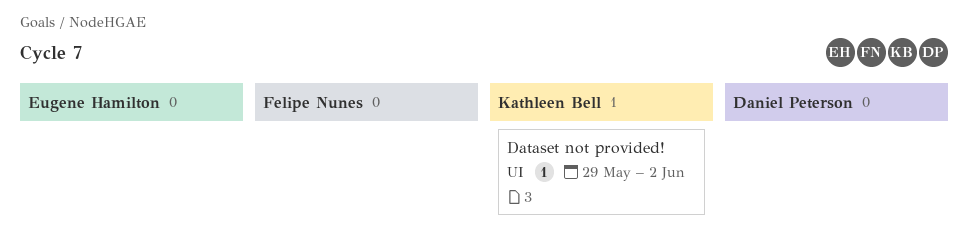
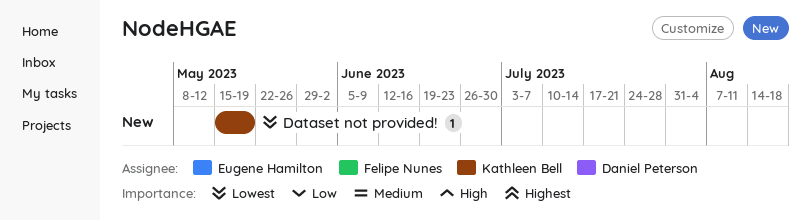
Dataset not provided!, start: May 29 -> May 15
Dataset not provided!, due: Jun 2 -> May 19

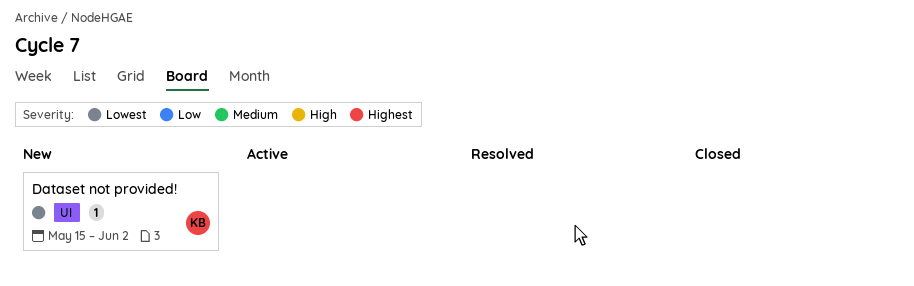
Dataset not provided!, due: May 19 -> Jun 2

